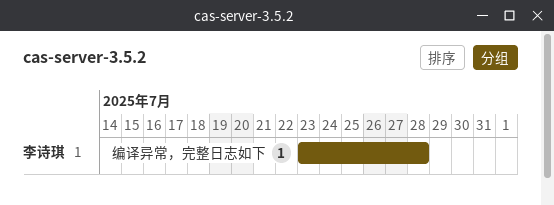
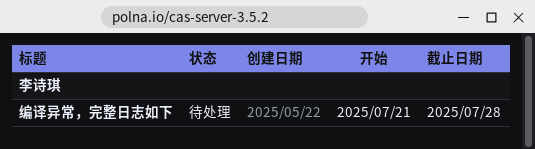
编译异常，完整日志如下, start: Jul 23 -> Jul 21

